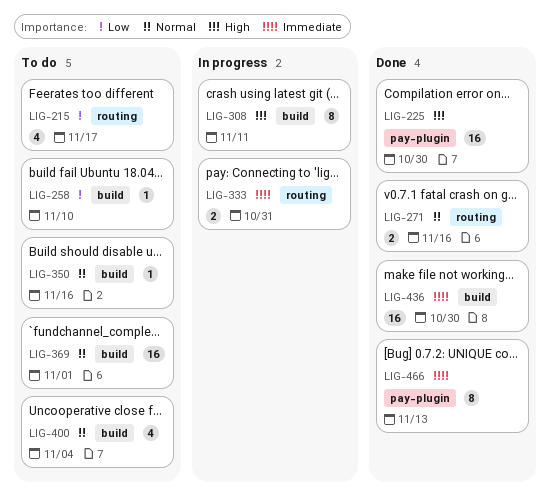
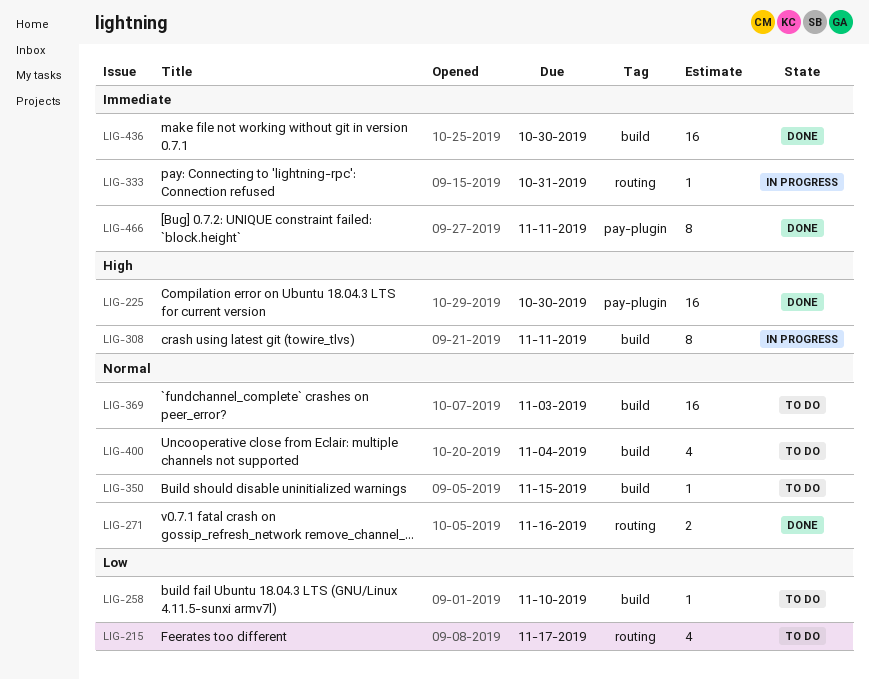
LIG-333, estimate: 2 -> 1
LIG-350, due: Nov 16 -> Nov 15
LIG-369, due: Nov 1 -> Nov 3
LIG-466, due: Nov 13 -> Nov 11

